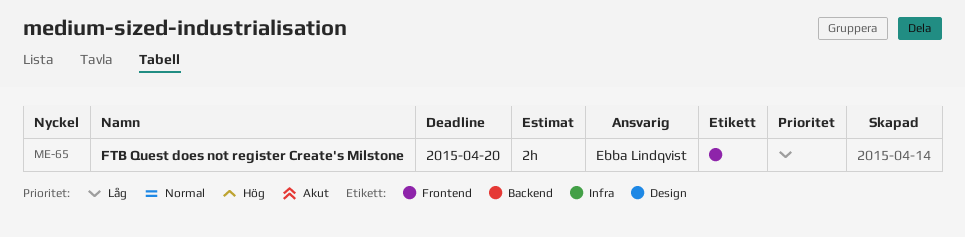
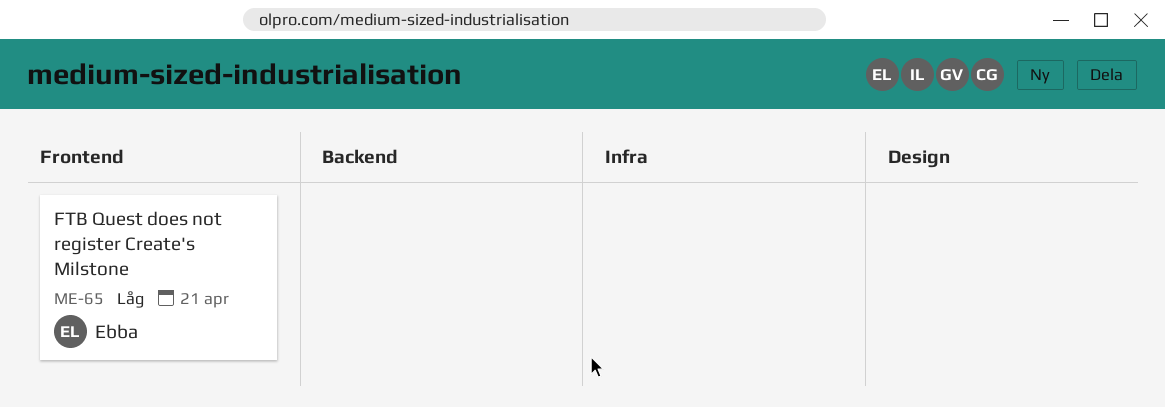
ME-65, due: Apr 20 -> Apr 21

